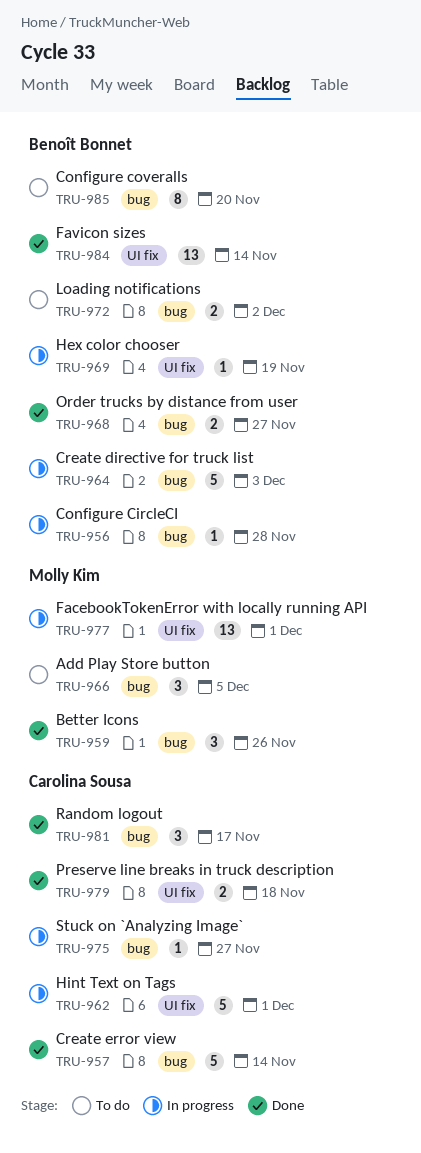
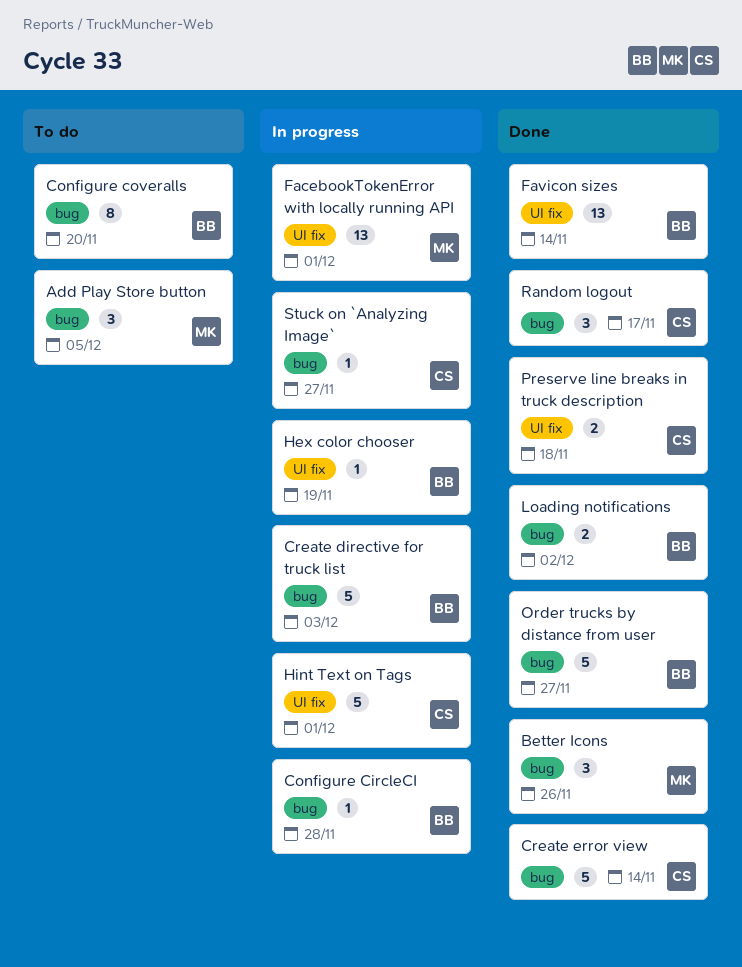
Loading notifications, status: To do -> Done
Order trucks by distance from user, estimate: 2 -> 5

